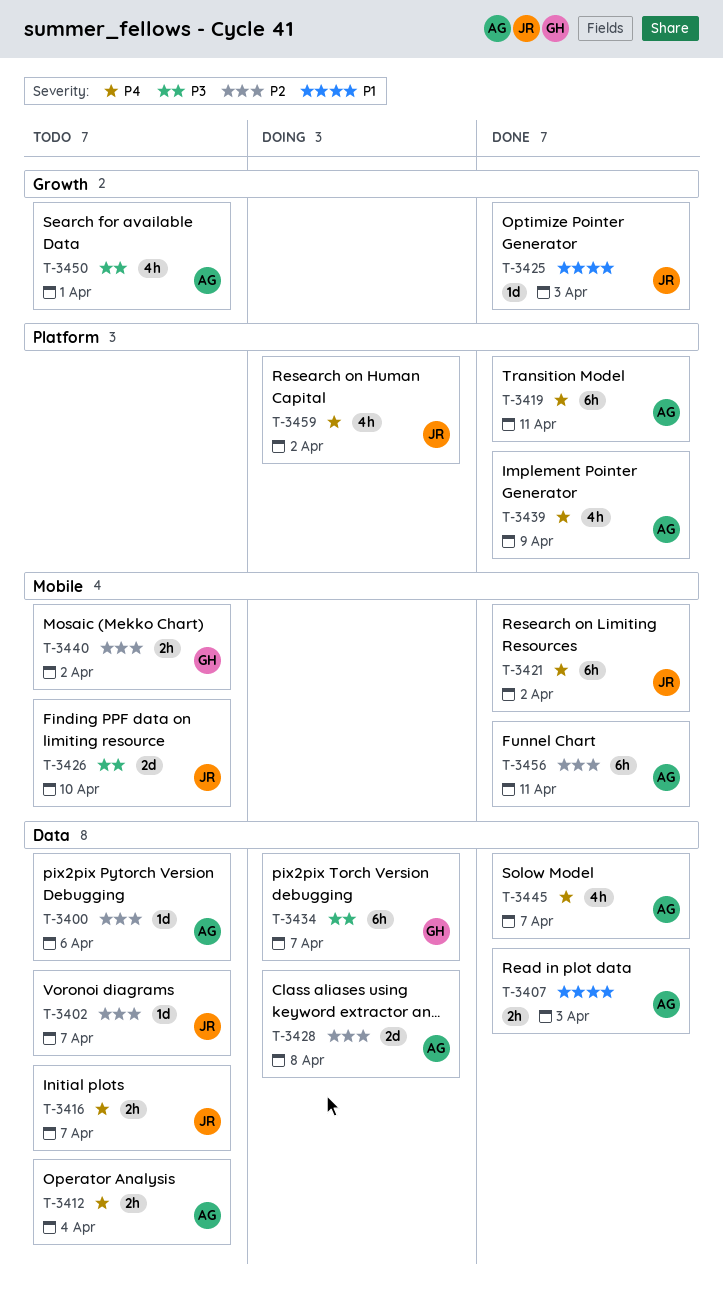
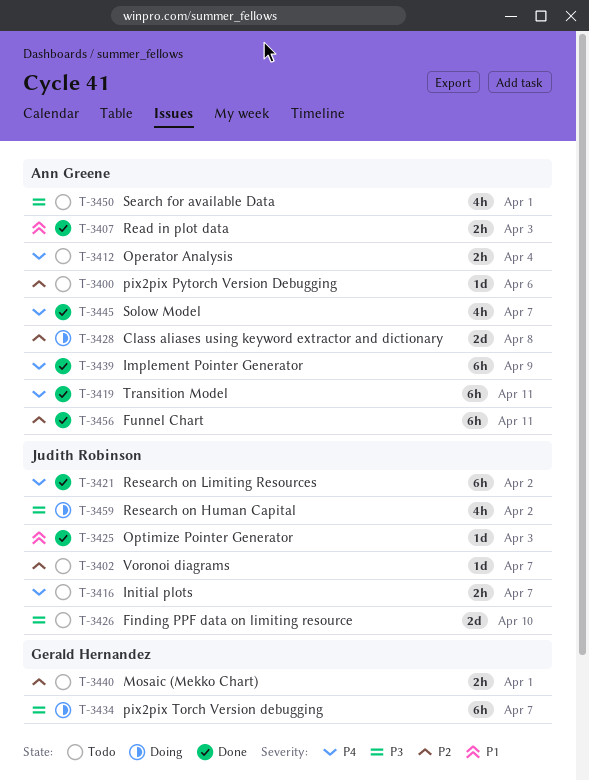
T-3439, estimate: 4h -> 6h
T-3440, due: Apr 2 -> Apr 1
T-3459, priority: P4 -> P3

